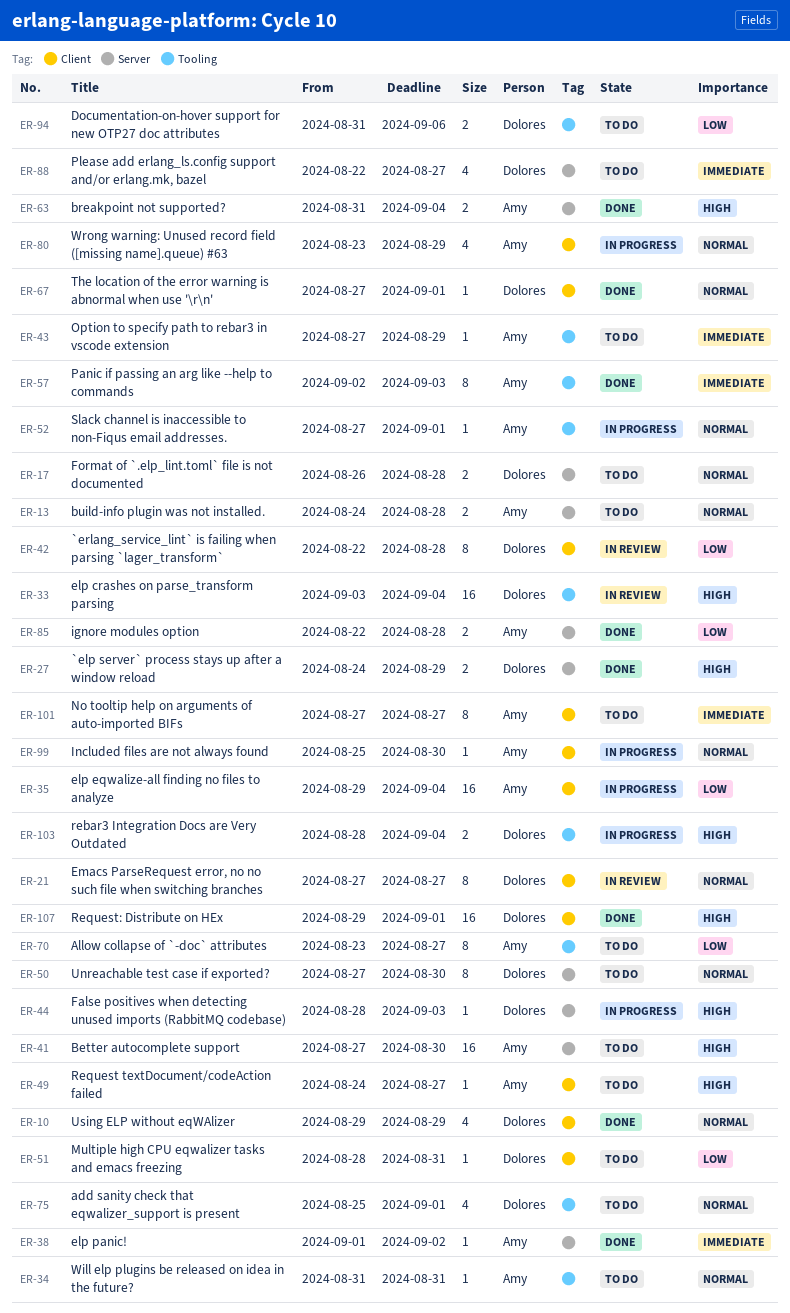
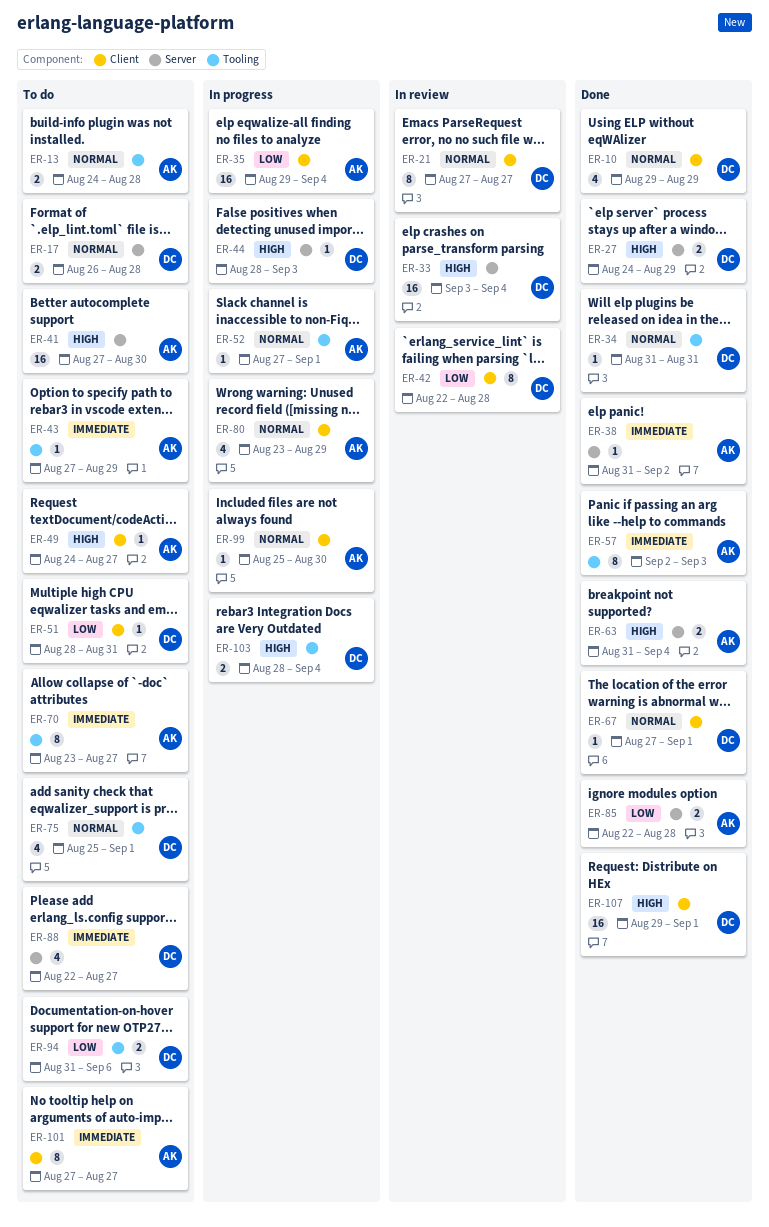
ER-13, label: Server -> Tooling
ER-33, label: Tooling -> Server
ER-34, status: To do -> Done
ER-34, owner: Amy -> Dolores
ER-38, start: Sep 1 -> Aug 31
ER-50: present -> none
ER-70, priority: Low -> Immediate

